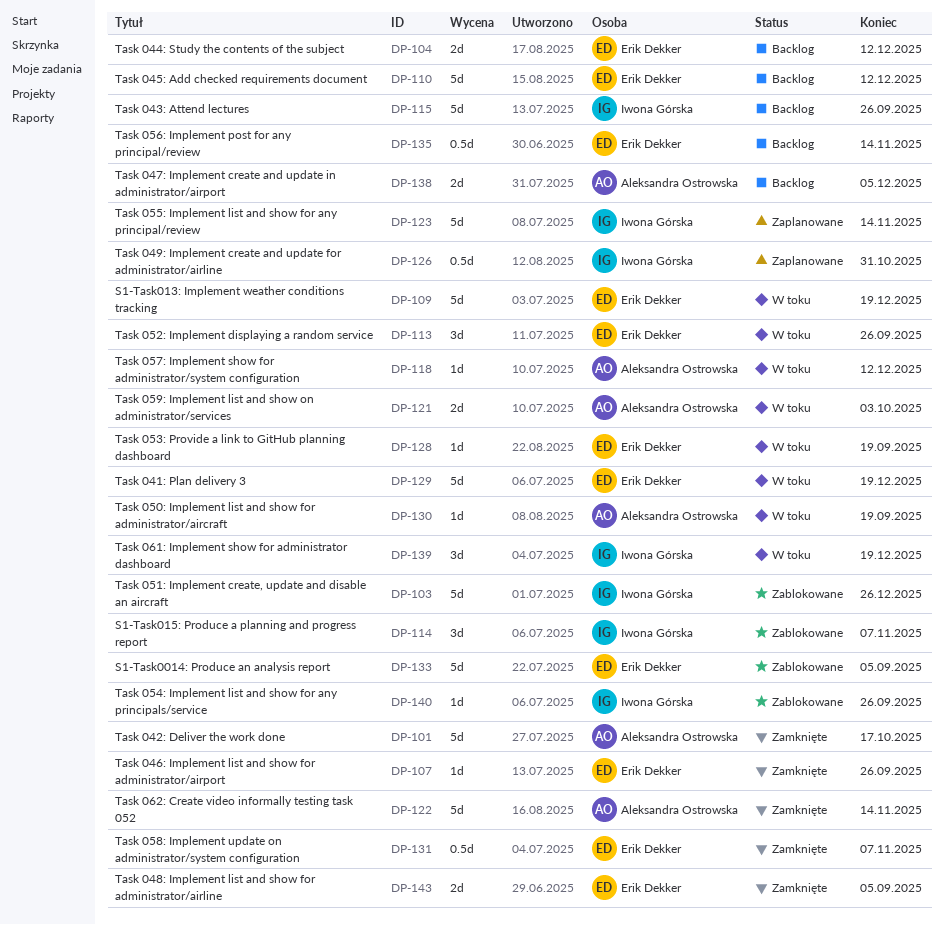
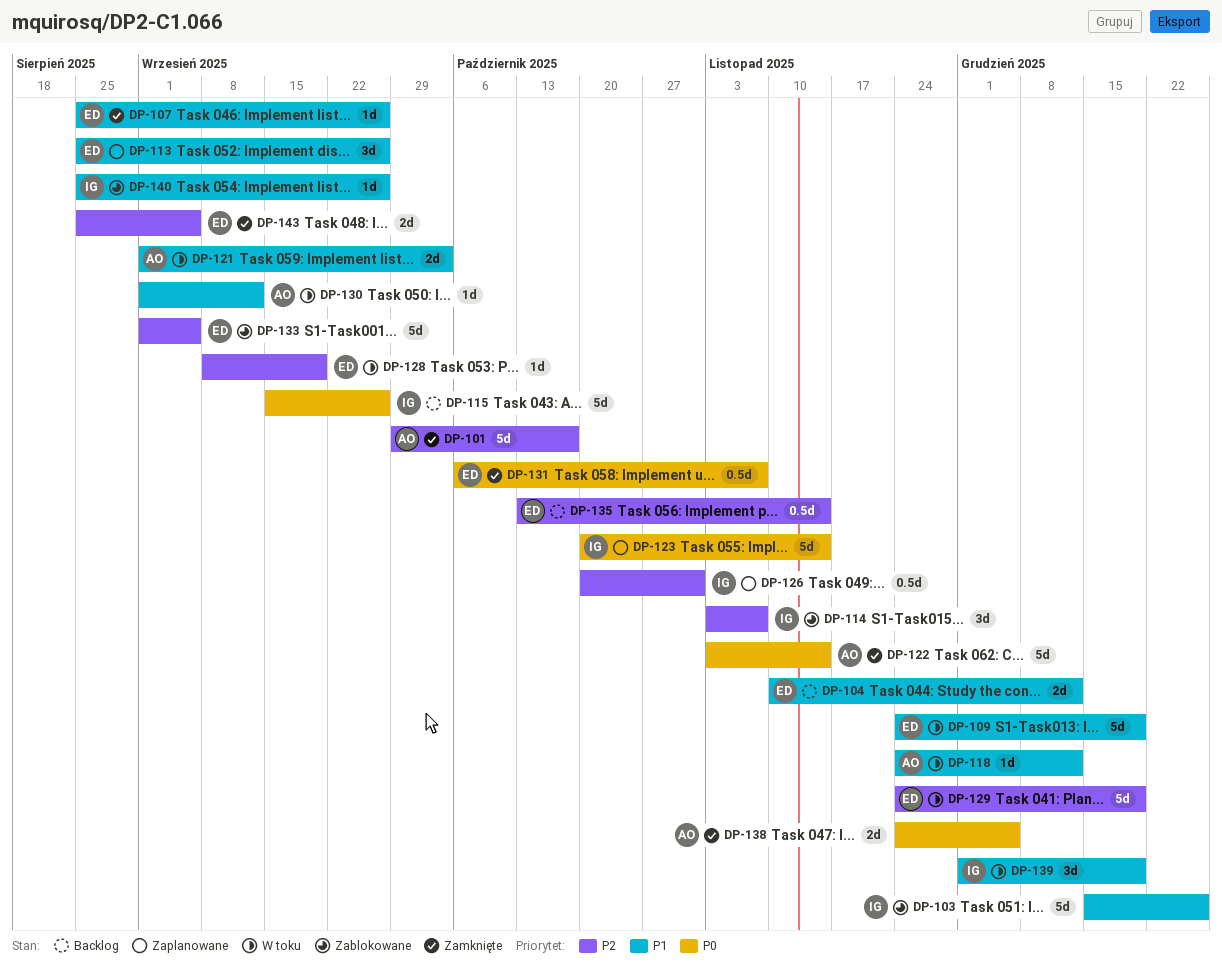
DP-110: present -> none
DP-113, status: W toku -> Zaplanowane
DP-130, due: Sep 19 -> Sep 12
DP-138, status: Backlog -> Zamknięte

